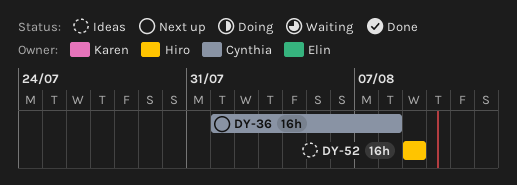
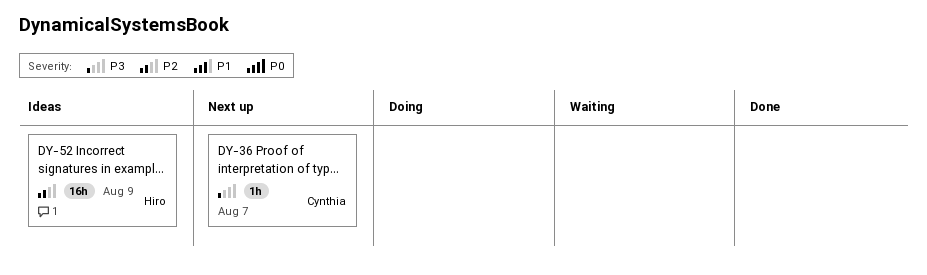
DY-36, estimate: 16h -> 1h
DY-36, due: Aug 8 -> Aug 7

